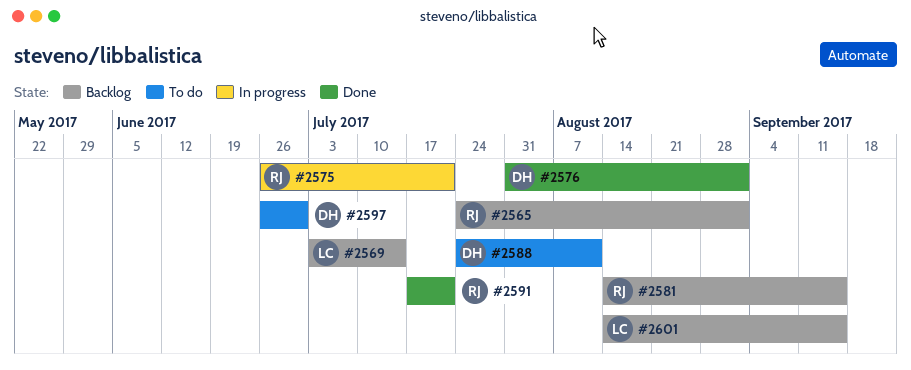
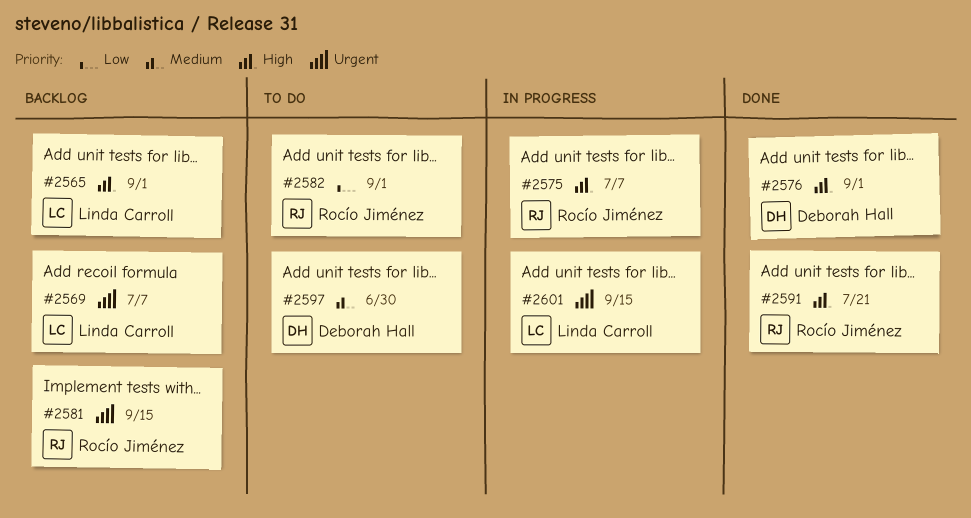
#2565, owner: Rocío Jiménez -> Linda Carroll
#2569, due: Jul 14 -> Jul 7
#2575, due: Jul 21 -> Jul 7
#2582: none -> present
#2588: present -> none
#2601, status: Backlog -> In progress

